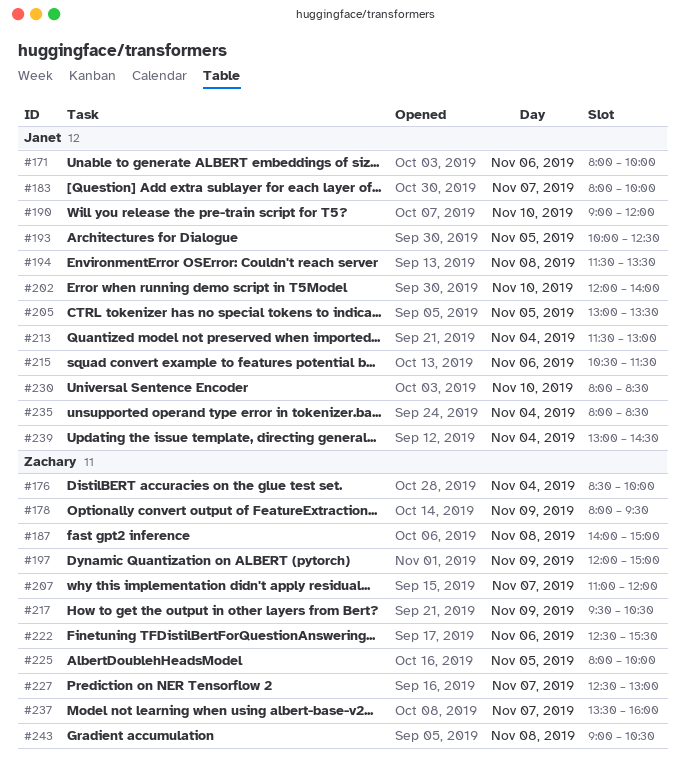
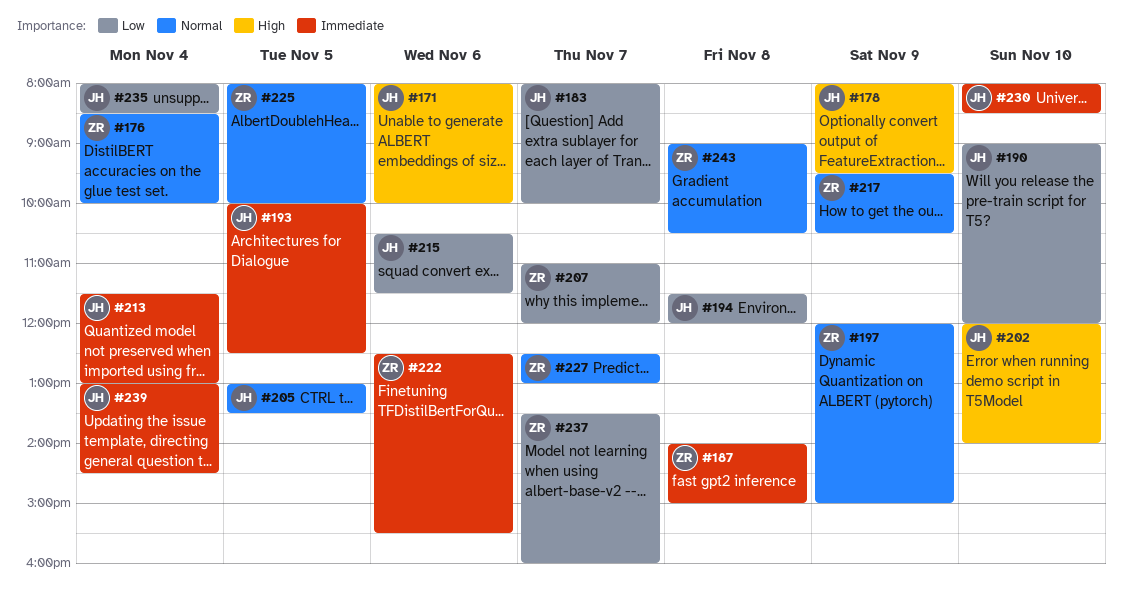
#178, owner: Zachary -> Janet
#194, ends: 13:30 -> 12:00

